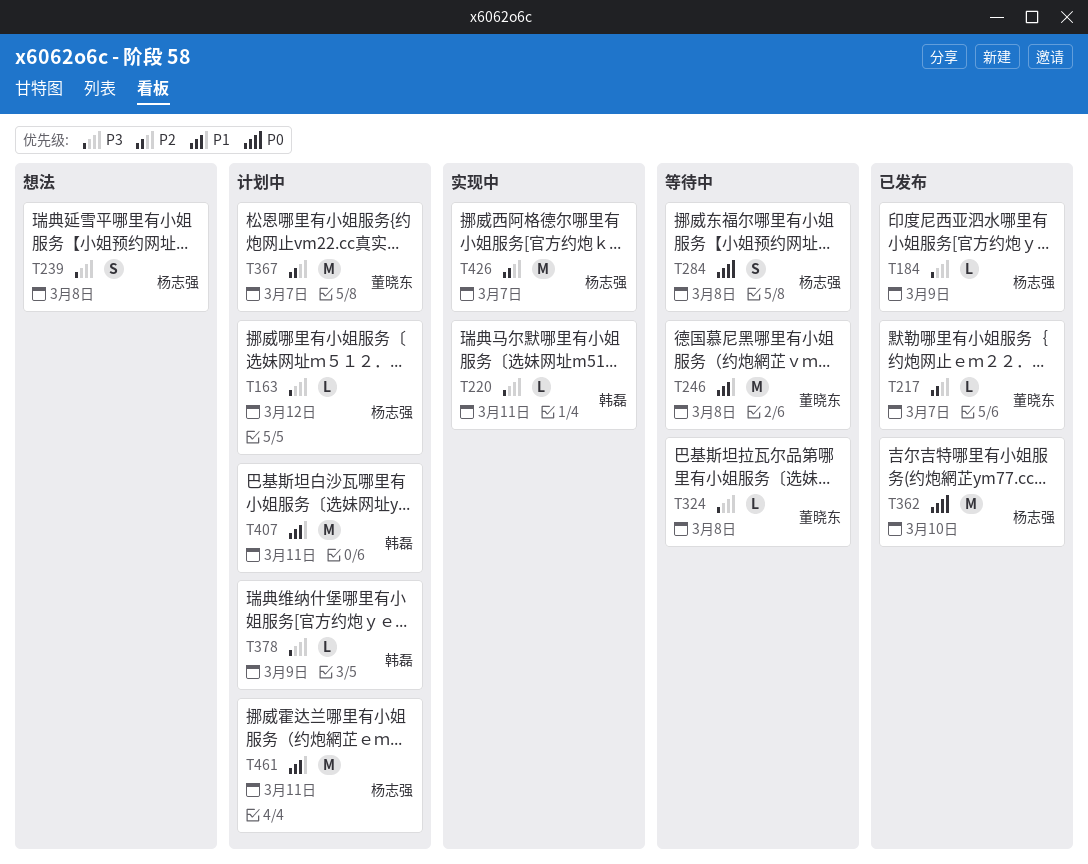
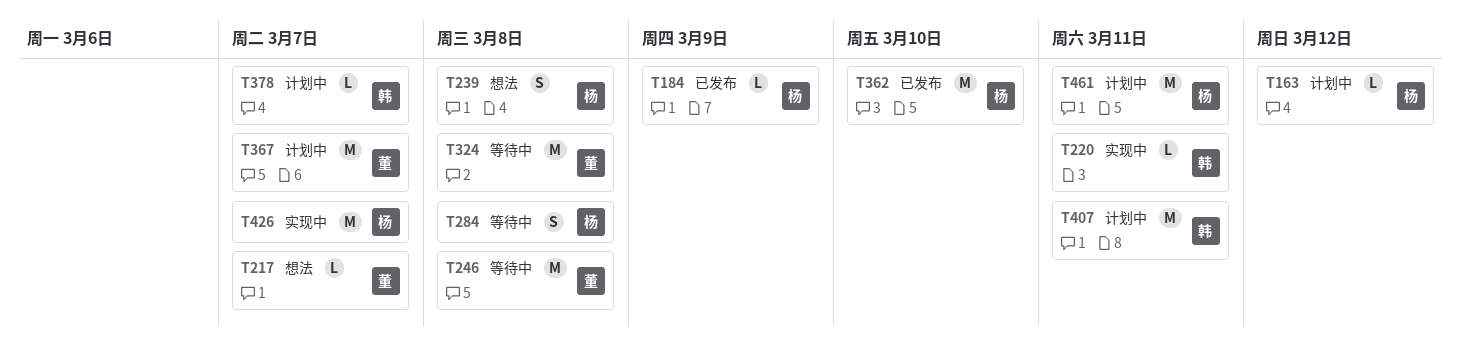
T217, status: 已发布 -> 想法
T324, estimate: L -> M
T378, due: Mar 9 -> Mar 7

